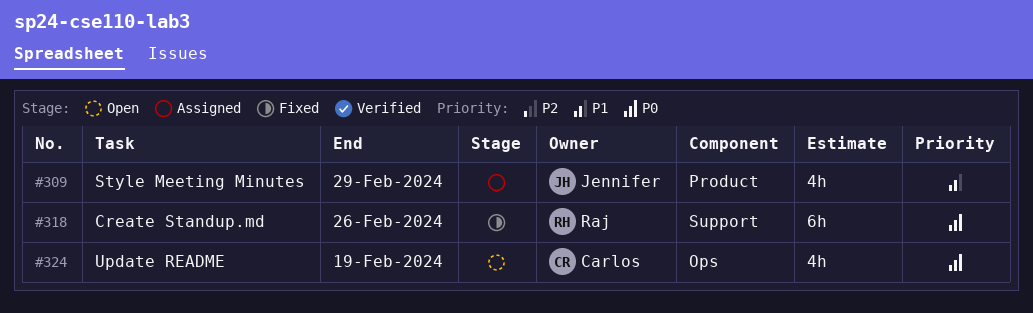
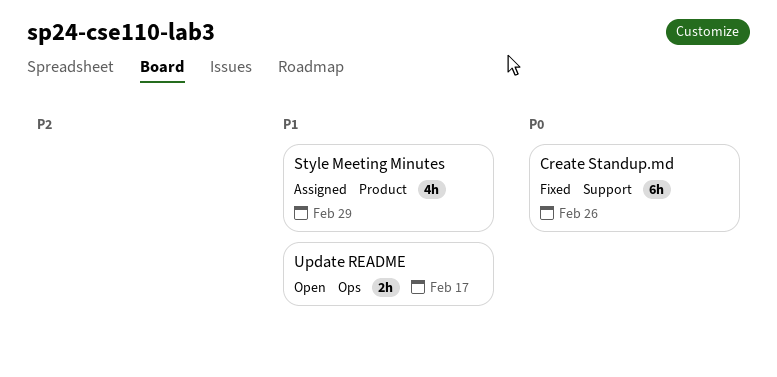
Update README, priority: P0 -> P1
Update README, estimate: 4h -> 2h
Update README, due: Feb 19 -> Feb 17

